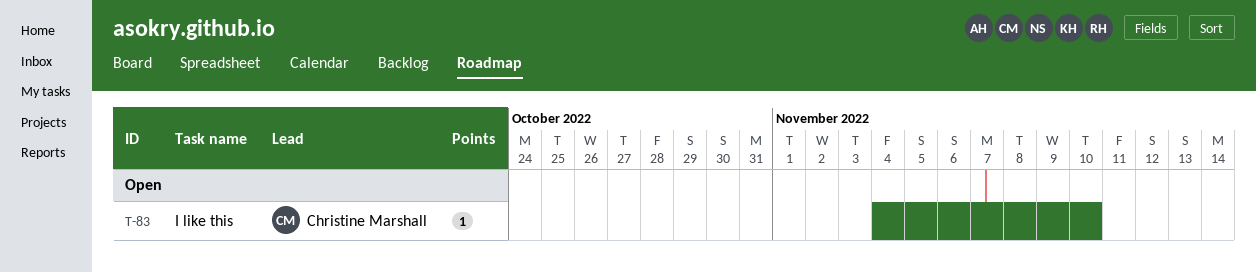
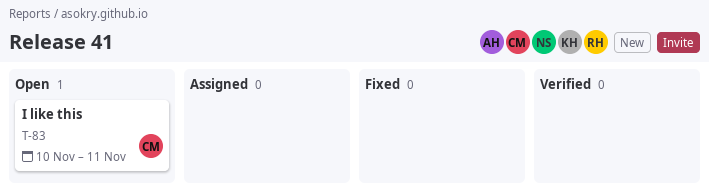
T-83, start: Nov 4 -> Nov 10
T-83, due: Nov 10 -> Nov 11

